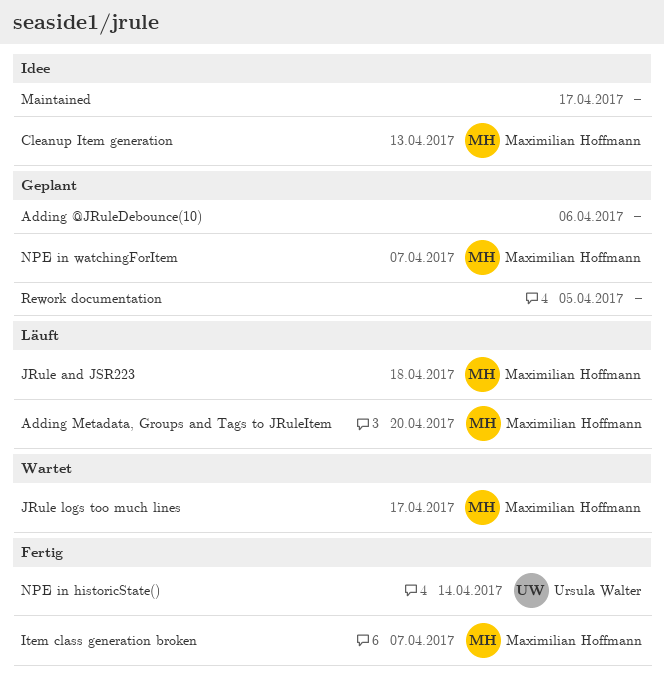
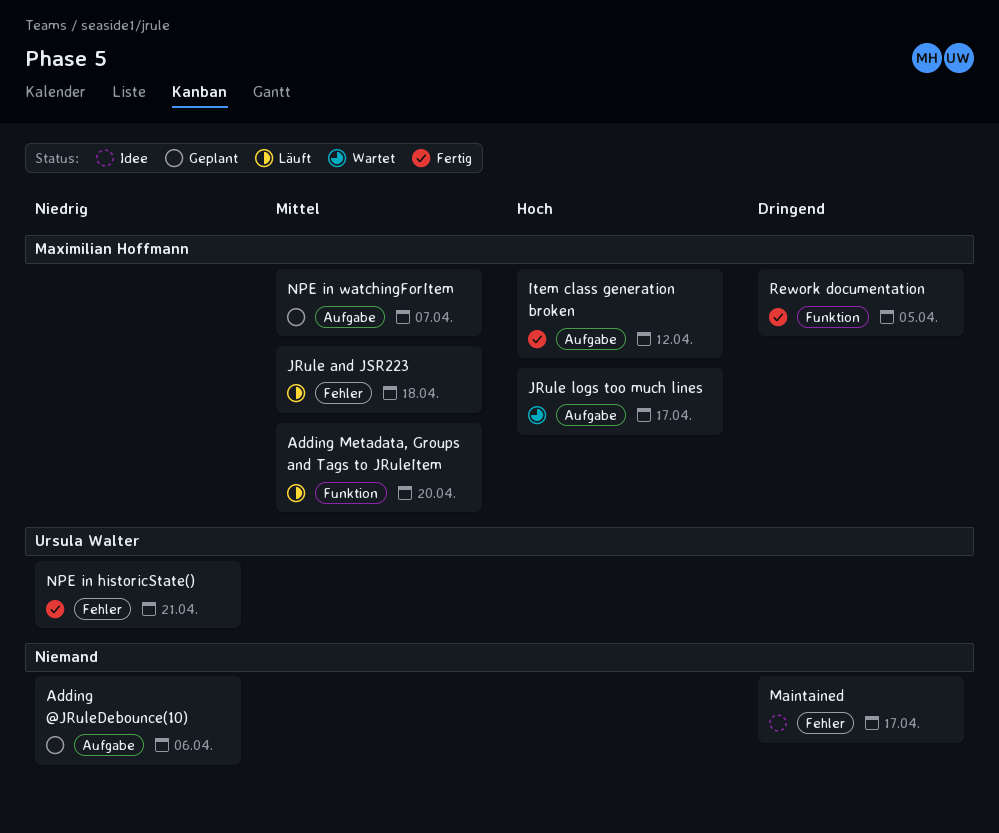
Cleanup Item generation: present -> none
Item class generation broken, due: Apr 7 -> Apr 12
NPE in historicState(), due: Apr 14 -> Apr 21
Rework documentation, status: Geplant -> Fertig
Rework documentation, owner: none -> Maximilian Hoffmann

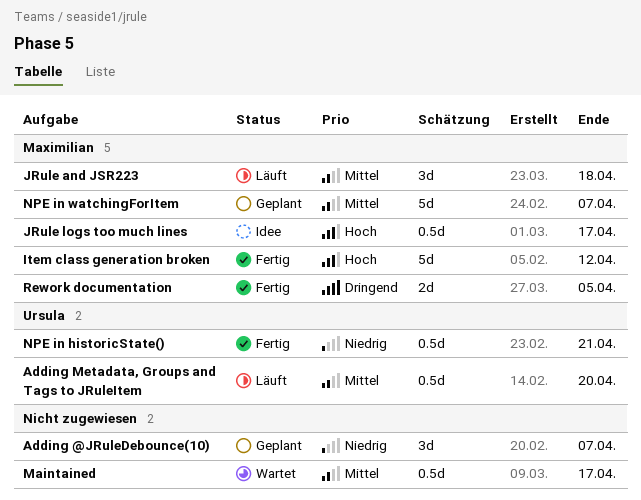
Adding @JRuleDebounce(10), due: Apr 6 -> Apr 7
Adding Metadata, Groups and Tags to JRuleItem, owner: Maximilian Hoffmann -> Ursula Walter
JRule logs too much lines, status: Wartet -> Idee
Maintained, status: Idee -> Wartet
Maintained, priority: Dringend -> Mittel

